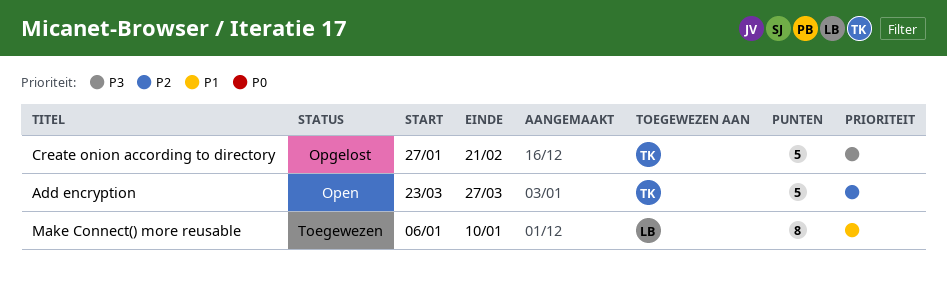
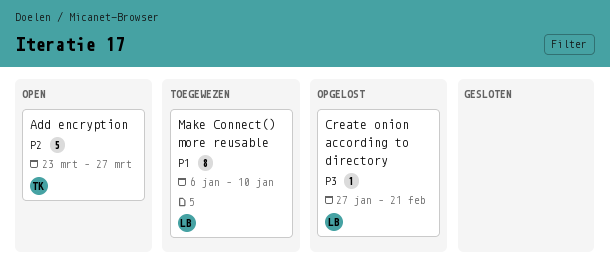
Create onion according to directory, owner: TK -> LB
Create onion according to directory, estimate: 5 -> 1

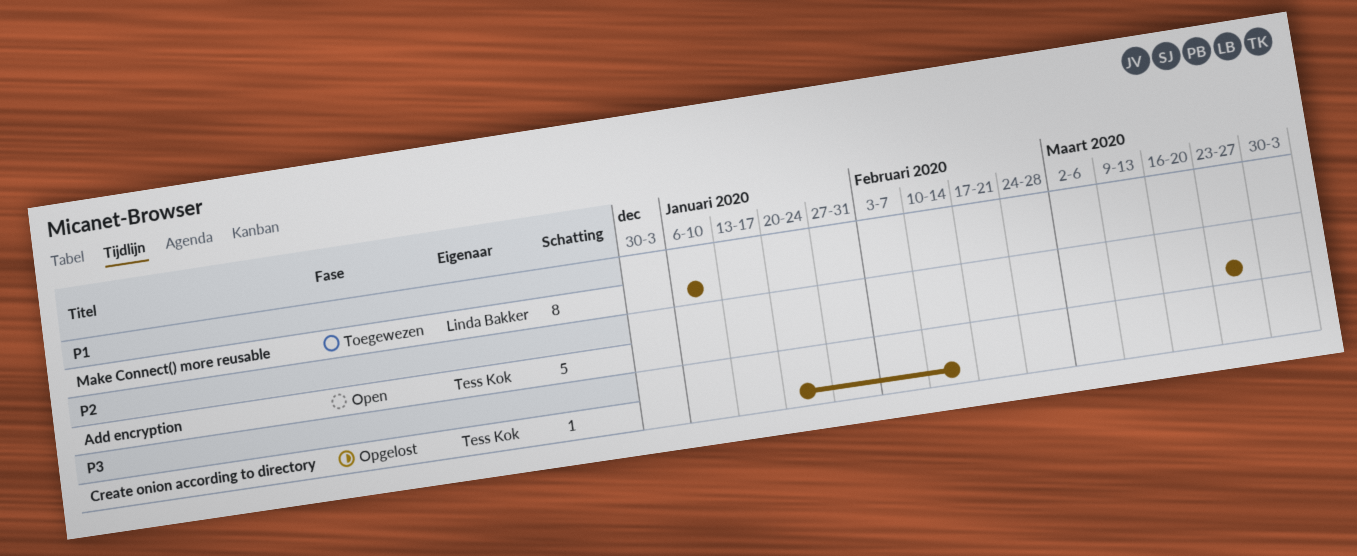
Create onion according to directory, owner: Linda Bakker -> Tess Kok
Create onion according to directory, start: Jan 27 -> Jan 20
Create onion according to directory, due: Feb 21 -> Feb 14

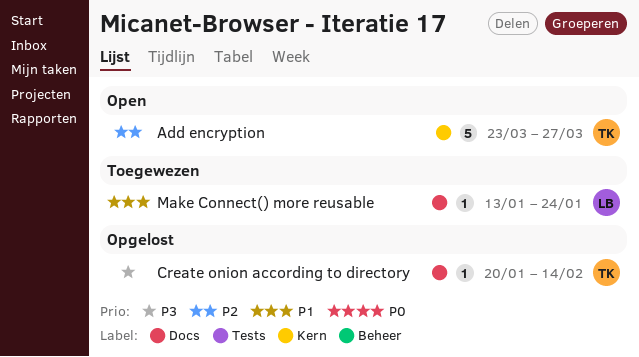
Make Connect() more reusable, estimate: 8 -> 1
Make Connect() more reusable, start: Jan 6 -> Jan 13
Make Connect() more reusable, due: Jan 10 -> Jan 24

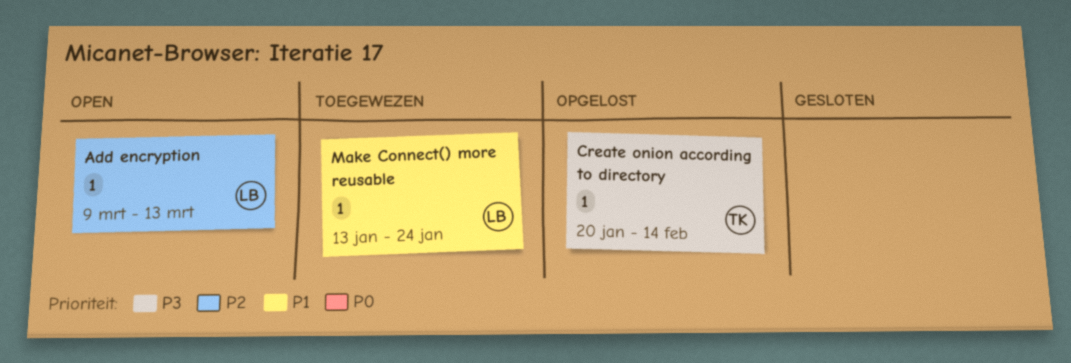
Add encryption, owner: TK -> LB
Add encryption, estimate: 5 -> 1
Add encryption, start: Mar 23 -> Mar 9
Add encryption, due: Mar 27 -> Mar 13

